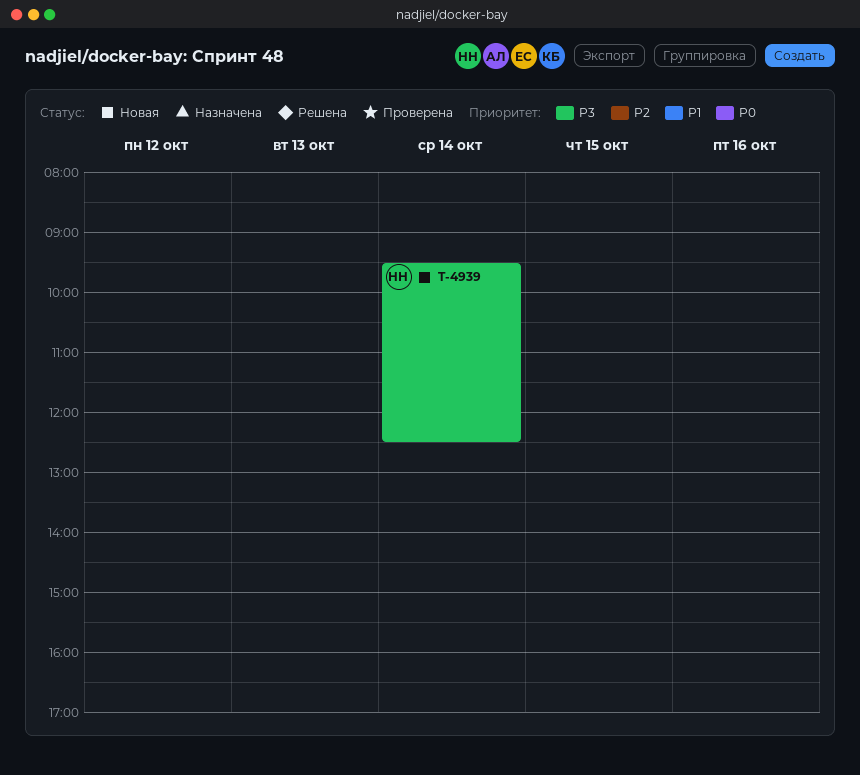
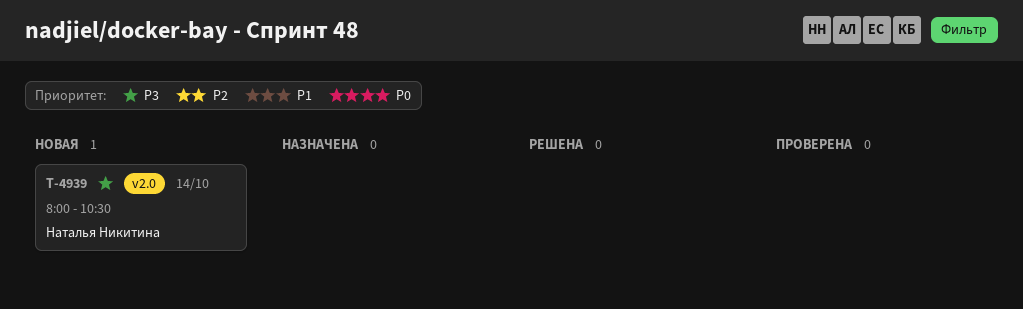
T-4939, begins: 09:30 -> 08:00
T-4939, ends: 12:30 -> 10:30

